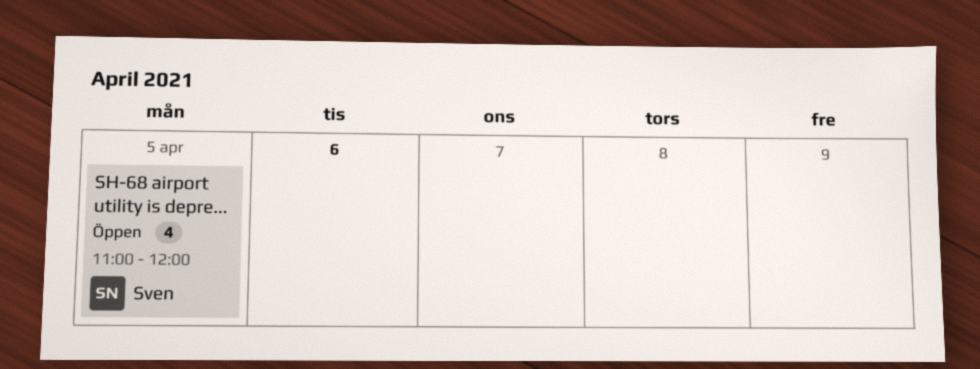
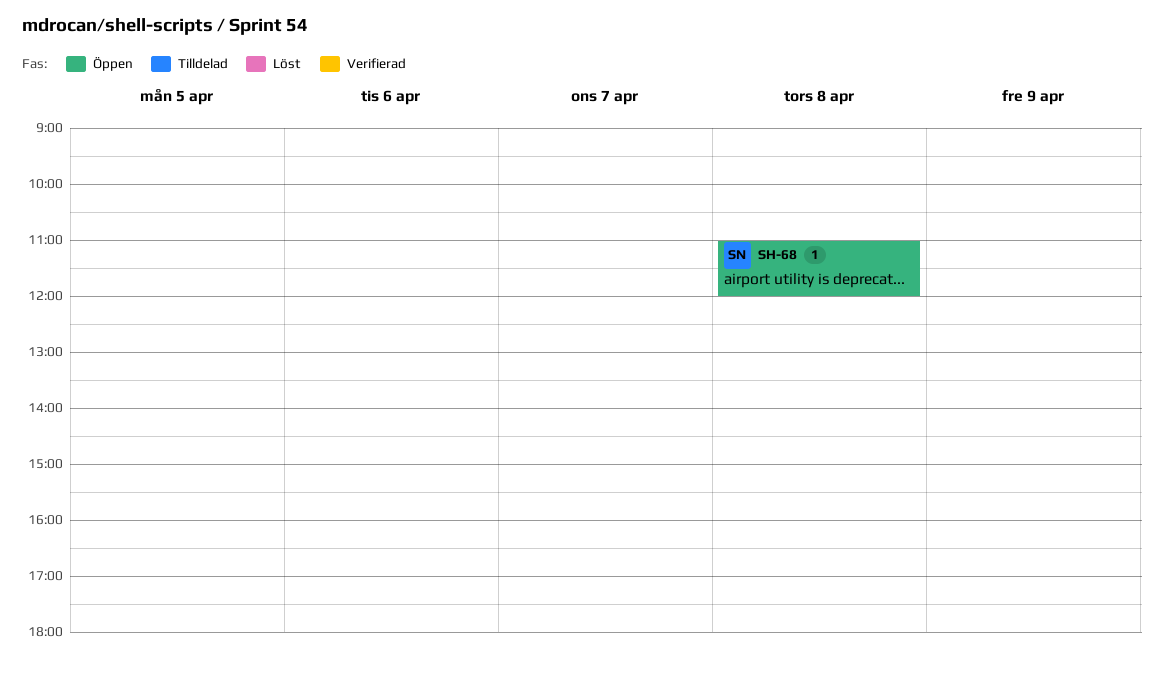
SH-68, estimate: 4 -> 1
SH-68, day: Apr 5 -> Apr 8

